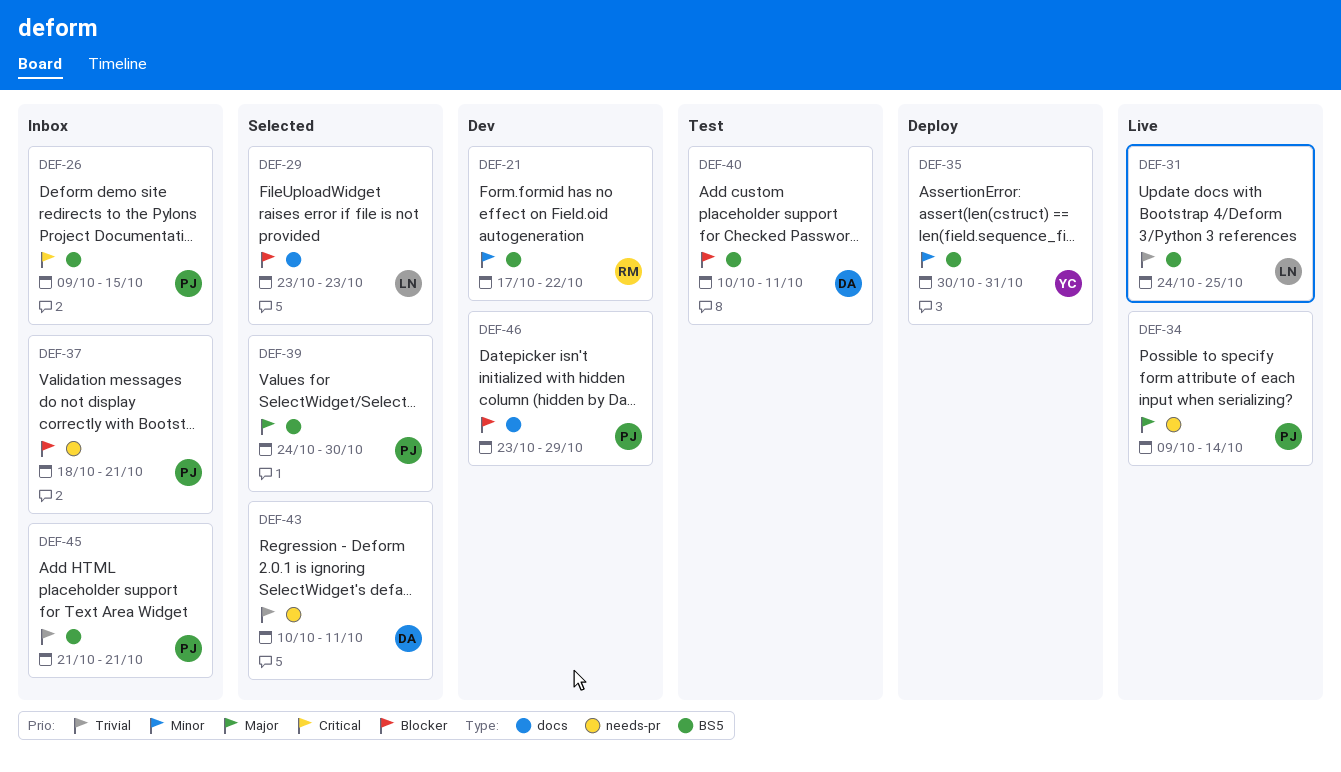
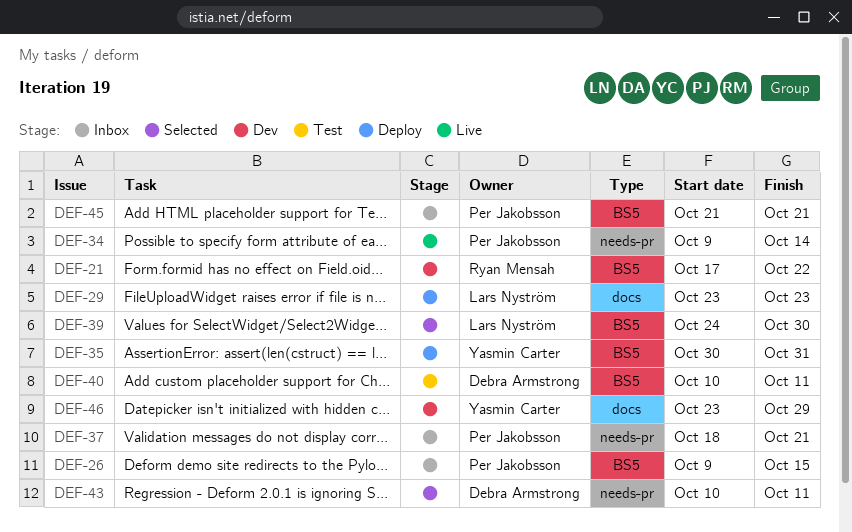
DEF-29, status: Selected -> Deploy
DEF-31: present -> none
DEF-39, owner: Per Jakobsson -> Lars Nyström
DEF-46, owner: Per Jakobsson -> Yasmin Carter

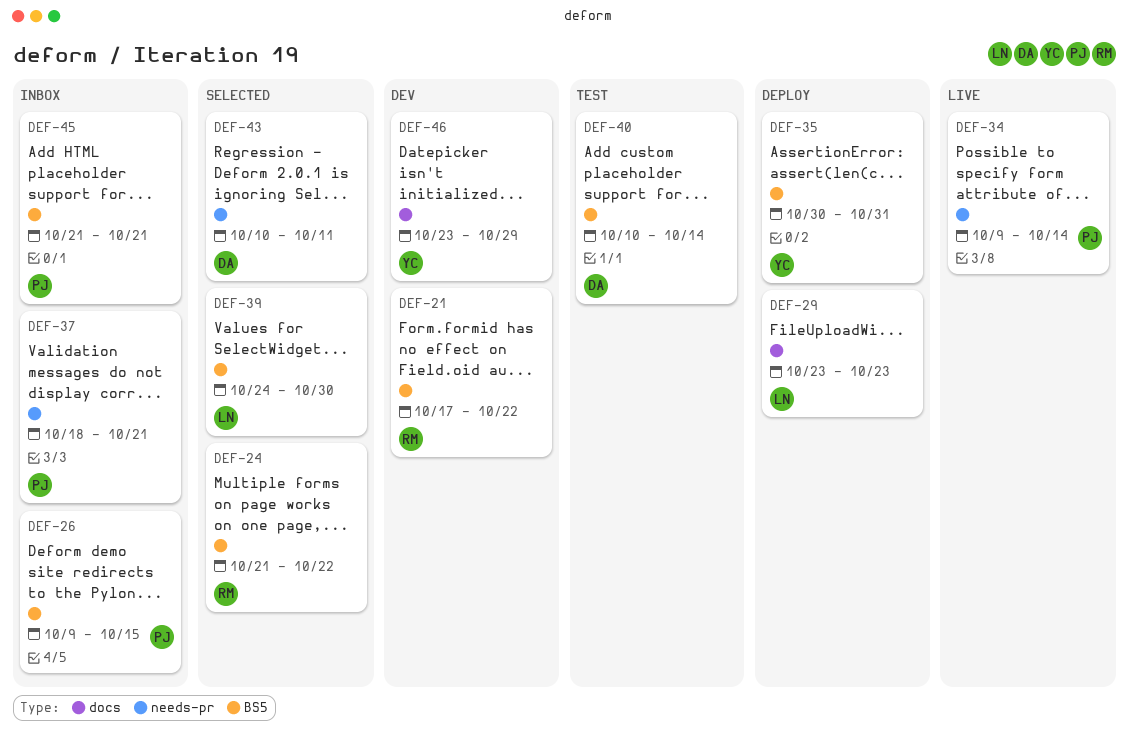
DEF-24: none -> present
DEF-40, due: Oct 11 -> Oct 14

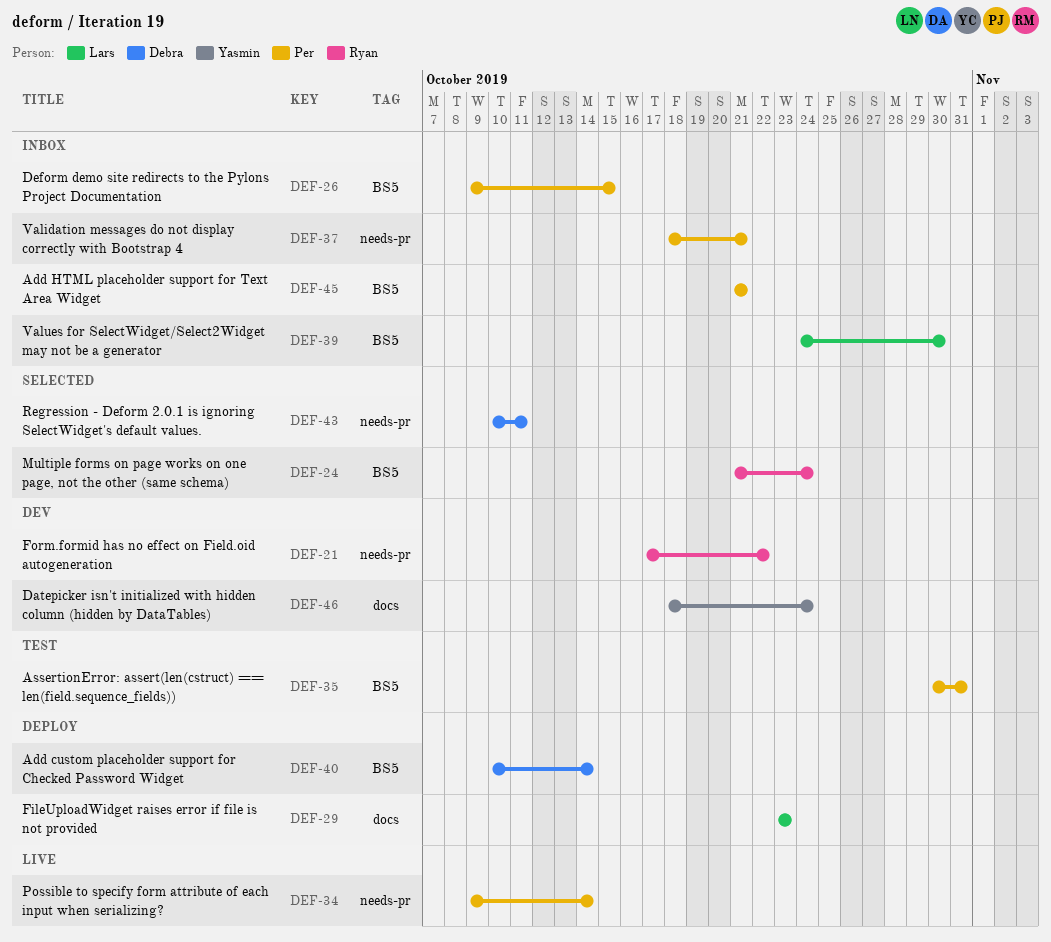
DEF-21, label: BS5 -> needs-pr
DEF-24, due: Oct 22 -> Oct 24
DEF-35, status: Deploy -> Test
DEF-35, owner: Yasmin -> Per
DEF-39, status: Selected -> Inbox
DEF-40, status: Test -> Deploy
DEF-46, start: Oct 23 -> Oct 18
DEF-46, due: Oct 29 -> Oct 24

